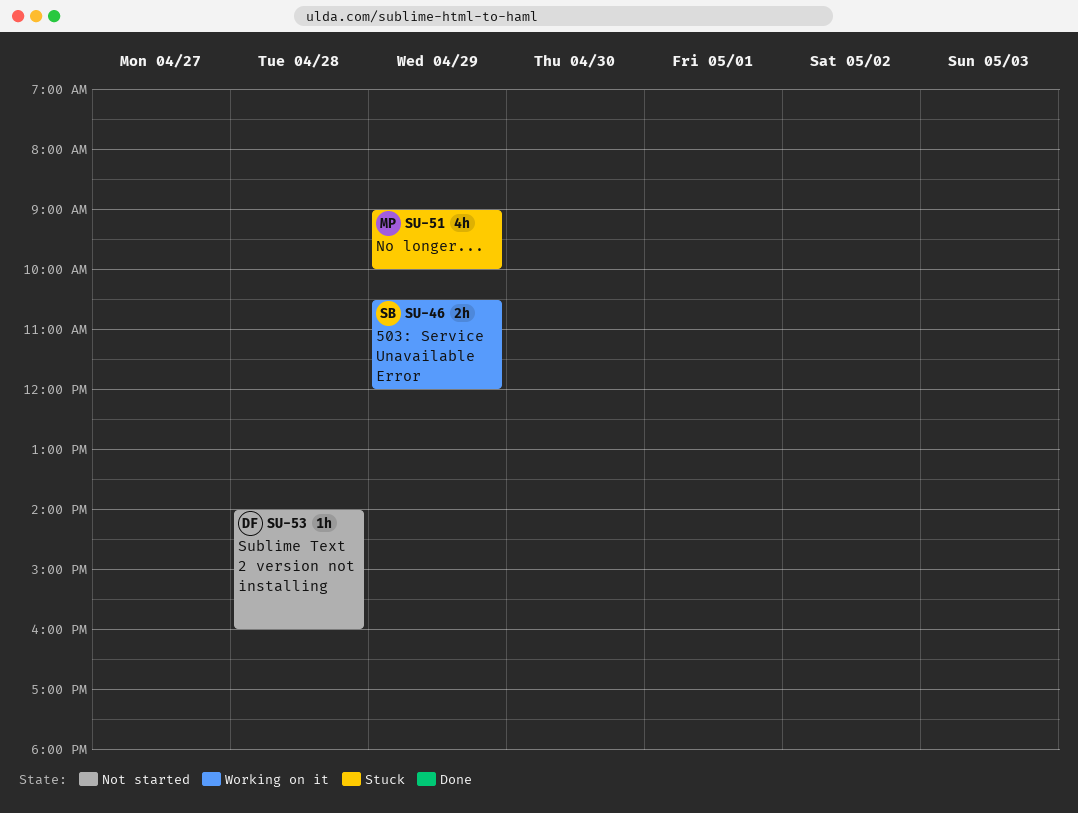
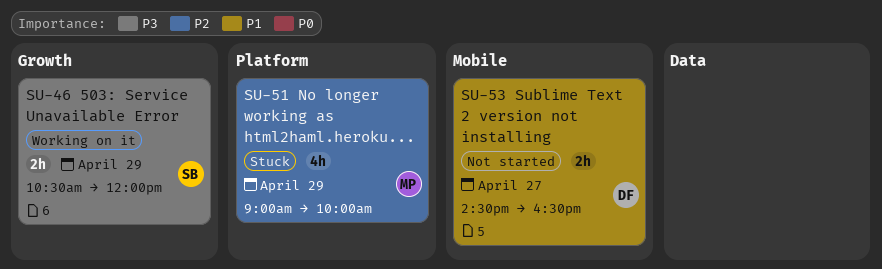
SU-53, estimate: 1h -> 2h
SU-53, day: Apr 28 -> Apr 27
SU-53, begins: 14:00 -> 14:30
SU-53, ends: 16:00 -> 16:30

